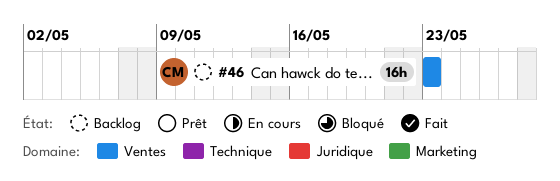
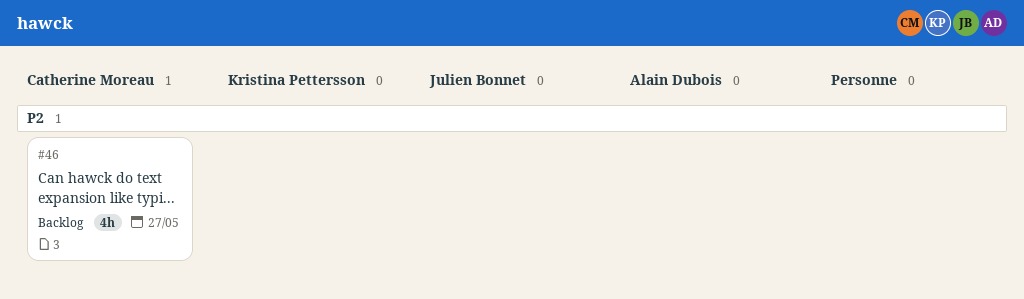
#46, estimate: 16h -> 4h
#46, due: May 23 -> May 27

